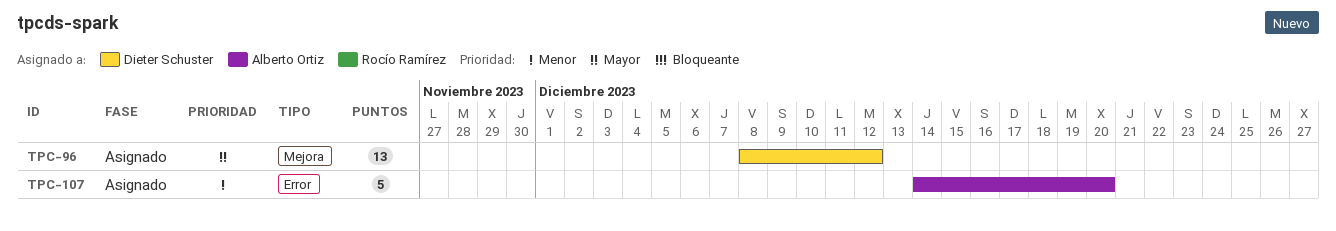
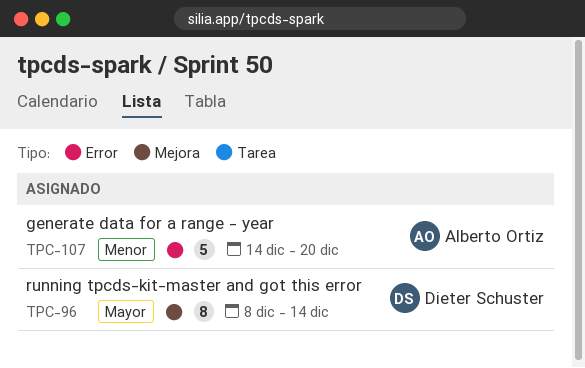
TPC-96, estimate: 13 -> 8
TPC-96, due: Dec 12 -> Dec 14

